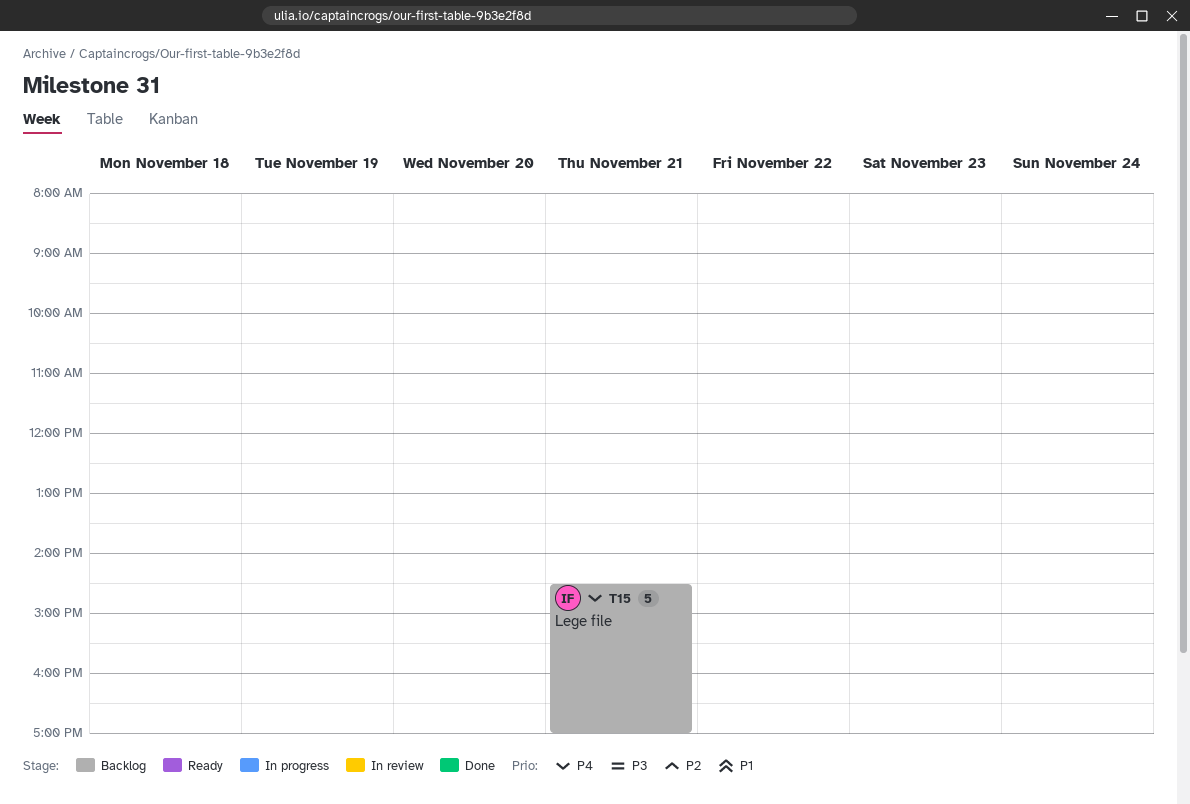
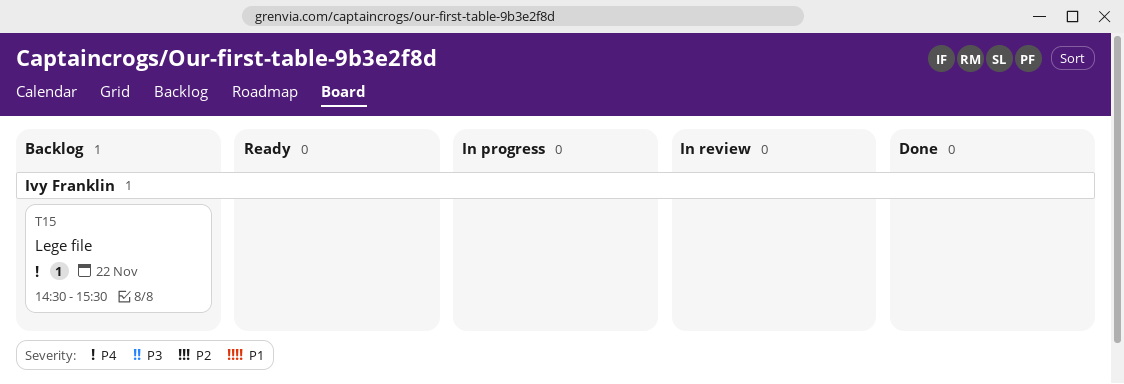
T15, estimate: 5 -> 1
T15, day: Nov 21 -> Nov 22
T15, ends: 17:00 -> 15:30

